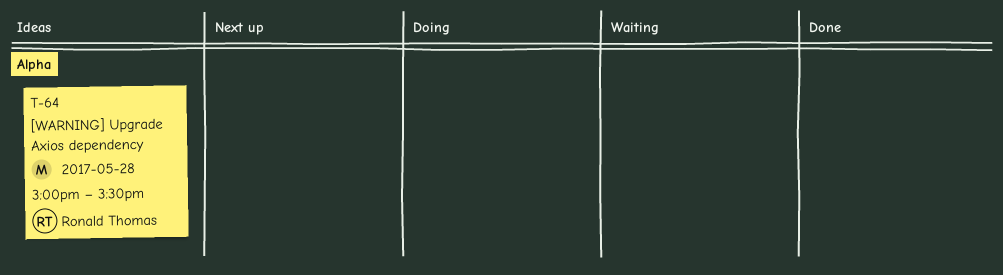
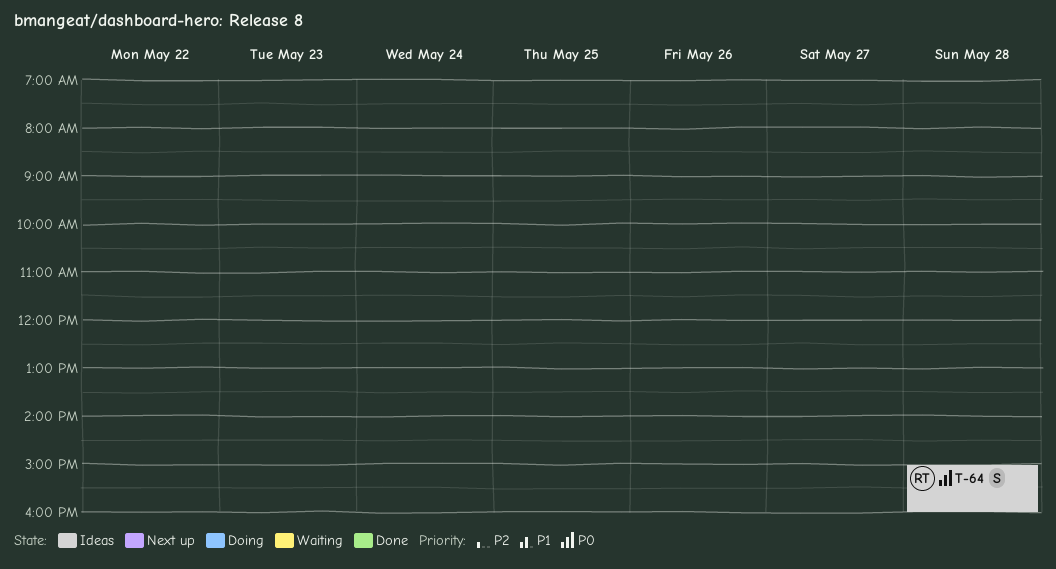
T-64, estimate: M -> S
T-64, ends: 15:30 -> 16:00

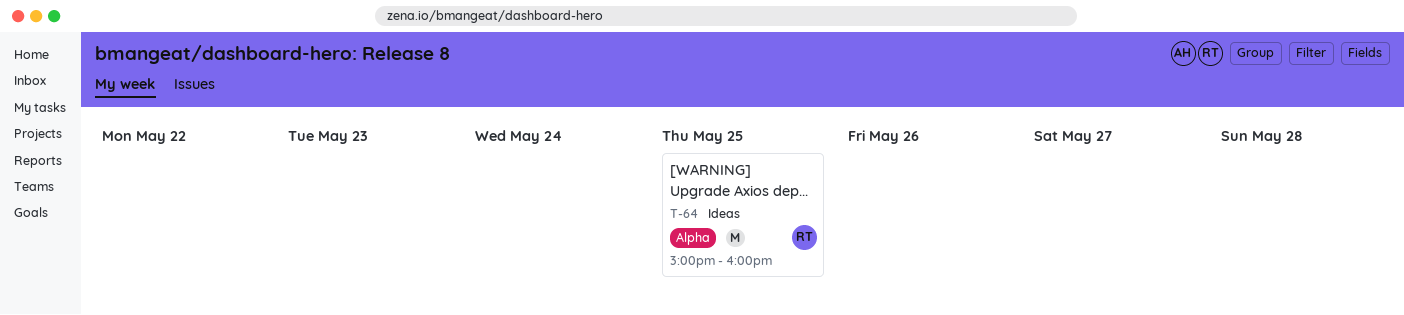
T-64, estimate: S -> M
T-64, day: May 28 -> May 25

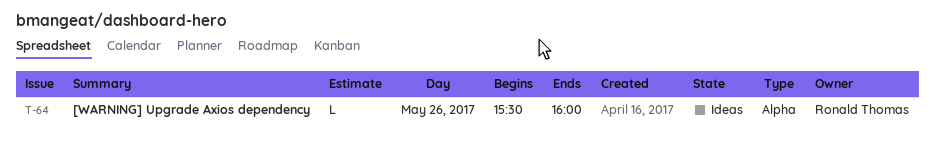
T-64, estimate: M -> L
T-64, day: May 25 -> May 26
T-64, begins: 15:00 -> 15:30

